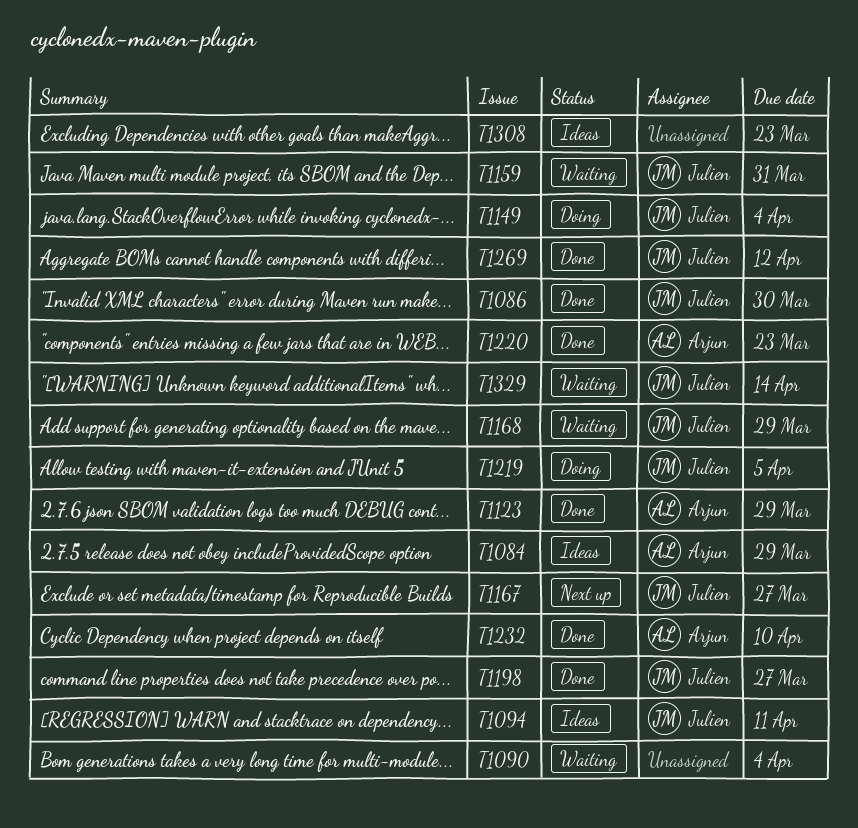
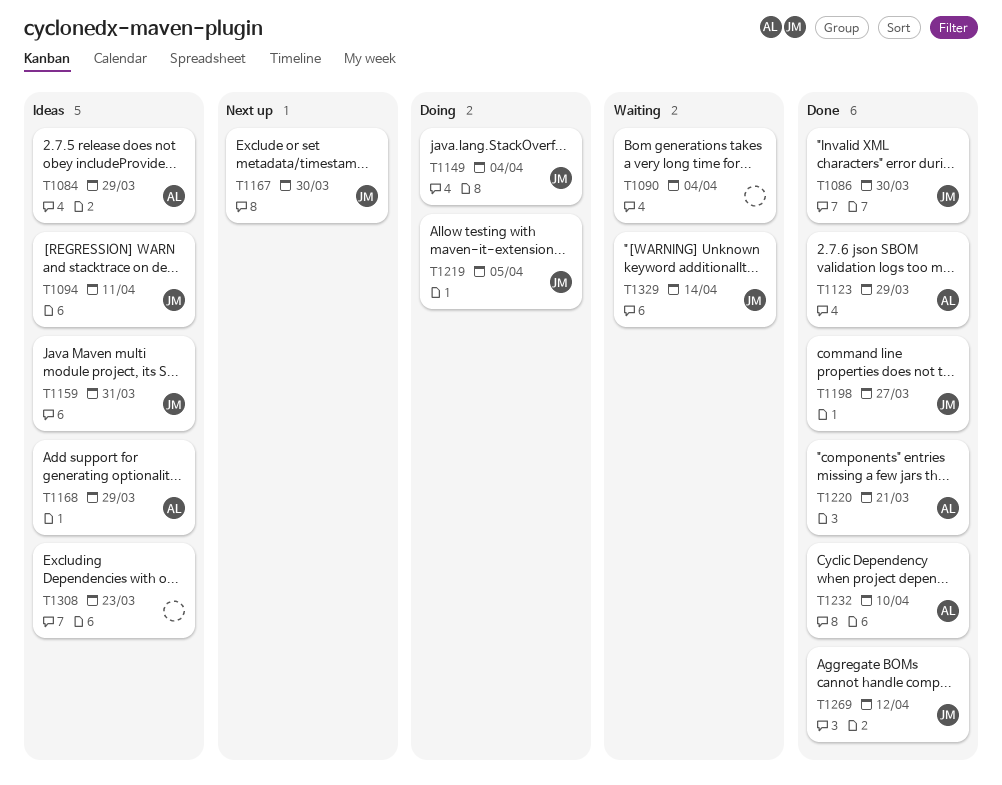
T1159, status: Waiting -> Ideas
T1167, due: Mar 27 -> Mar 30
T1168, status: Waiting -> Ideas
T1168, owner: Julien -> Arjun
T1220, due: Mar 23 -> Mar 21

